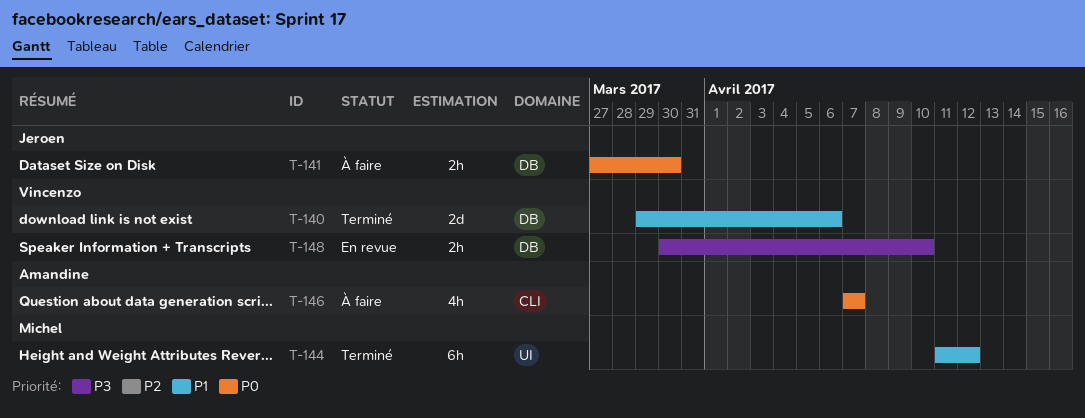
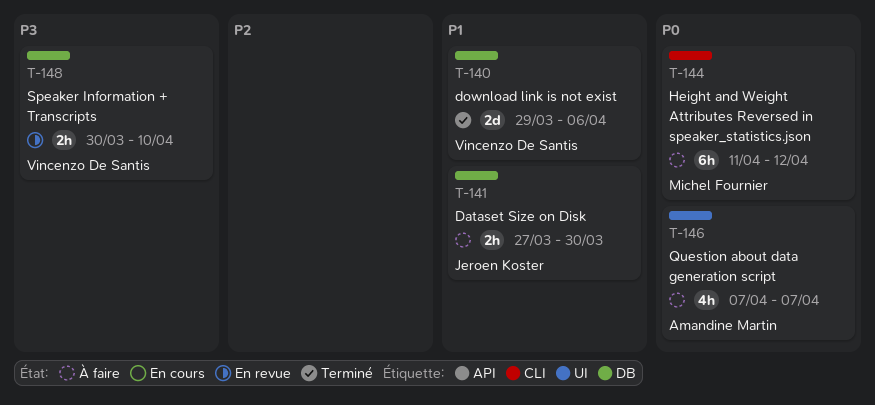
T-141, priority: P0 -> P1
T-144, status: Terminé -> À faire
T-144, priority: P1 -> P0
T-144, label: UI -> CLI
T-146, label: CLI -> UI

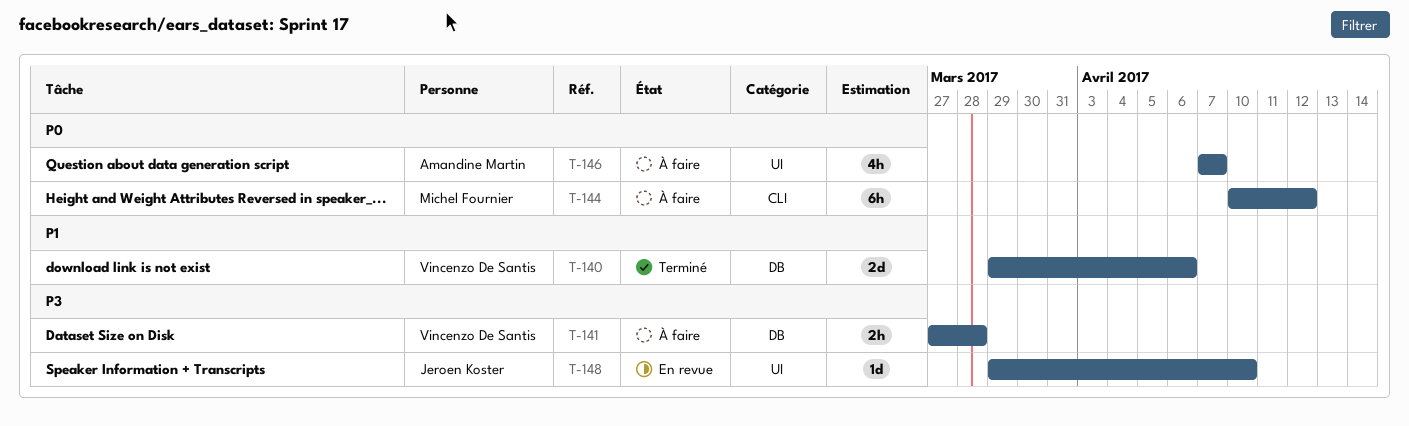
T-141, owner: Jeroen Koster -> Vincenzo De Santis
T-141, priority: P1 -> P3
T-141, due: Mar 30 -> Mar 28
T-144, start: Apr 11 -> Apr 10
T-148, owner: Vincenzo De Santis -> Jeroen Koster
T-148, label: DB -> UI
T-148, estimate: 2h -> 1d
T-148, start: Mar 30 -> Mar 29

